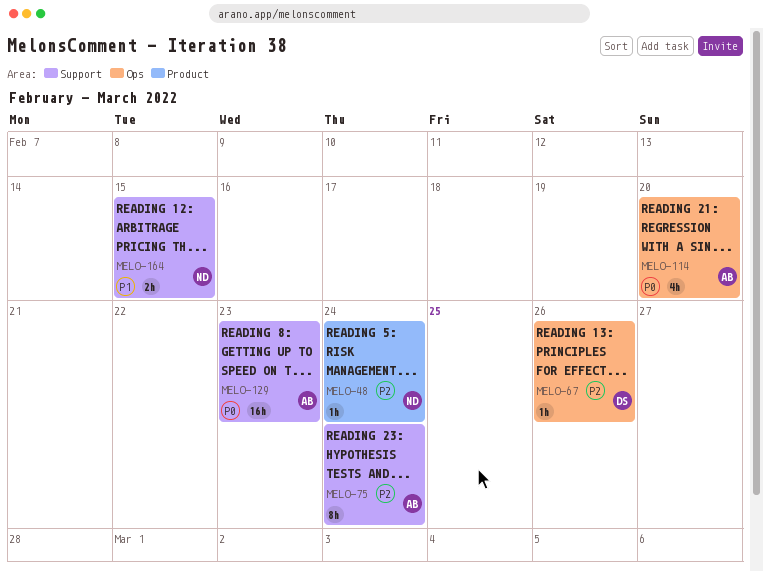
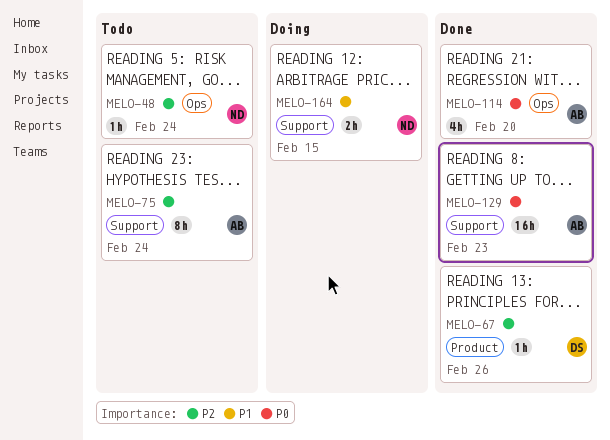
MELO-48, label: Product -> Ops
MELO-67, label: Ops -> Product

